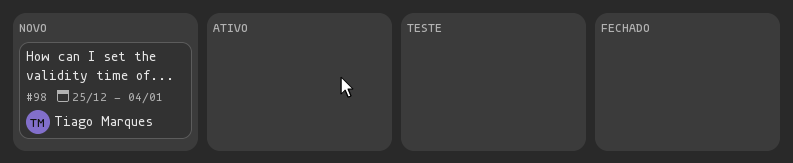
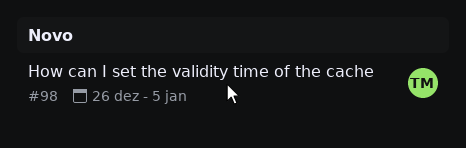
#98, start: Dec 25 -> Dec 26
#98, due: Jan 4 -> Jan 5

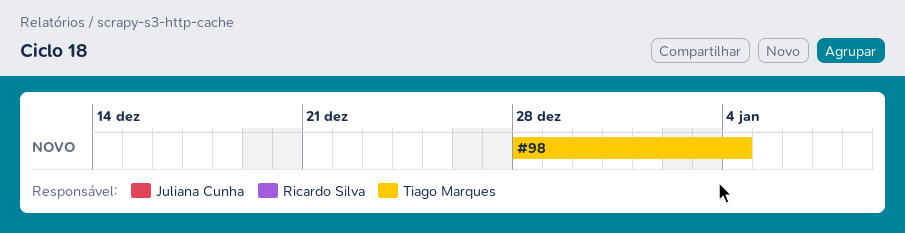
#98, start: Dec 26 -> Dec 28
#98, due: Jan 5 -> Jan 4

